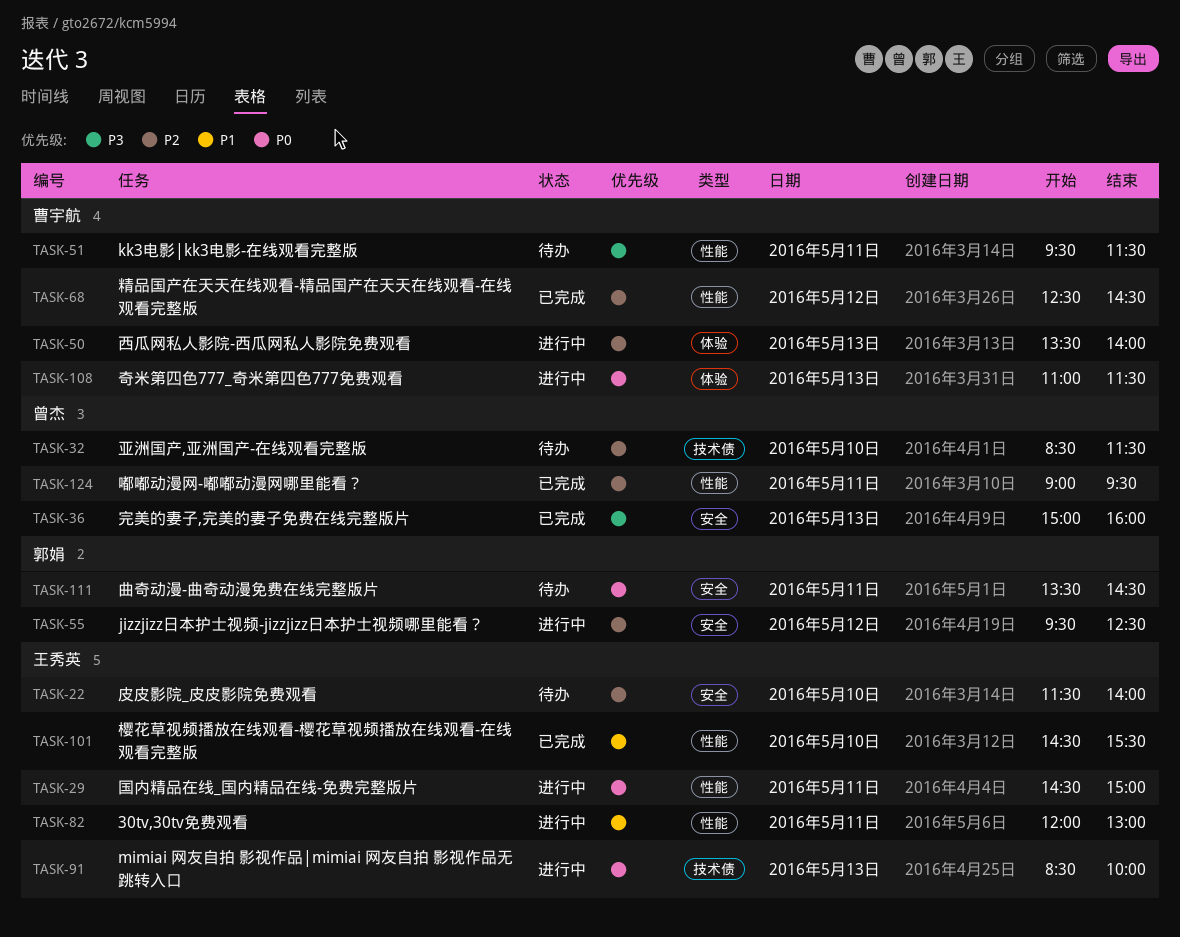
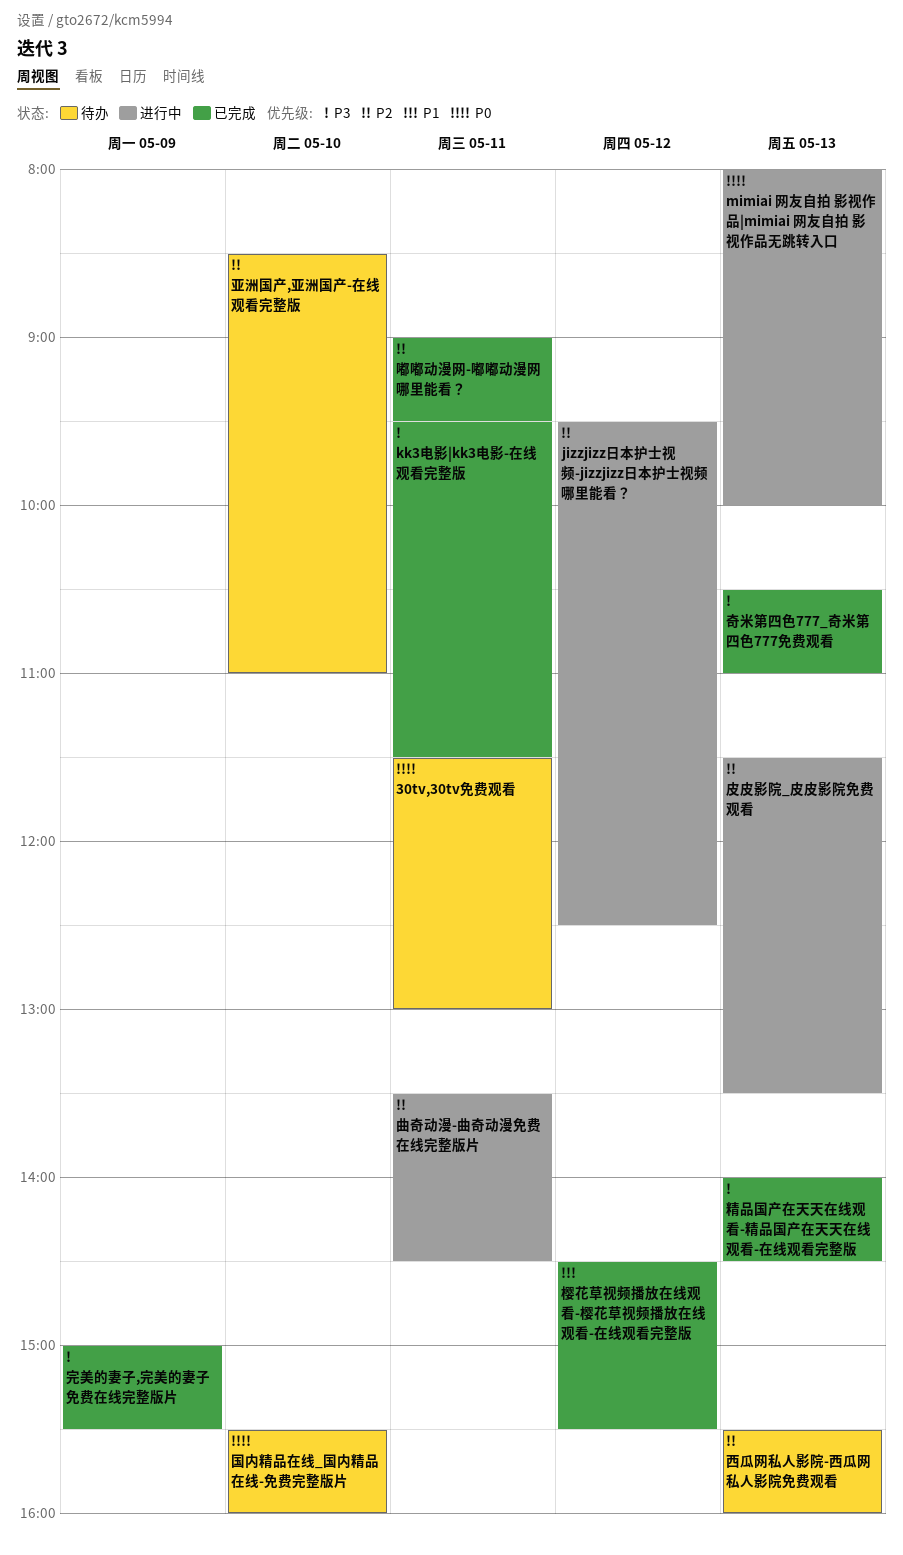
30tv,30tv免费观看, status: 进行中 -> 待办
30tv,30tv免费观看, priority: P1 -> P0
30tv,30tv免费观看, begins: 12:00 -> 11:30
kk3电影|kk3电影-在线观看完整版, status: 待办 -> 已完成
mimiai 网友自拍 影视作品|mimiai 网友自拍 影视作品无跳转入口, begins: 08:30 -> 08:00
亚洲国产,亚洲国产-在线观看完整版, ends: 11:30 -> 11:00
国内精品在线_国内精品在线-免费完整版片, status: 进行中 -> 待办
国内精品在线_国内精品在线-免费完整版片, day: May 11 -> May 10
国内精品在线_国内精品在线-免费完整版片, begins: 14:30 -> 15:30
国内精品在线_国内精品在线-免费完整版片, ends: 15:00 -> 16:00
奇米第四色777_奇米第四色777免费观看, status: 进行中 -> 已完成
奇米第四色777_奇米第四色777免费观看, priority: P0 -> P3
奇米第四色777_奇米第四色777免费观看, begins: 11:00 -> 10:30
奇米第四色777_奇米第四色777免费观看, ends: 11:30 -> 11:00
完美的妻子,完美的妻子免费在线完整版片, day: May 13 -> May 9
完美的妻子,完美的妻子免费在线完整版片, ends: 16:00 -> 15:30
曲奇动漫-曲奇动漫免费在线完整版片, status: 待办 -> 进行中
曲奇动漫-曲奇动漫免费在线完整版片, priority: P0 -> P2
樱花草视频播放在线观看-樱花草视频播放在线观看-在线观看完整版, day: May 10 -> May 12
皮皮影院_皮皮影院免费观看, status: 待办 -> 进行中
皮皮影院_皮皮影院免费观看, day: May 10 -> May 13
皮皮影院_皮皮影院免费观看, ends: 14:00 -> 13:30
精品国产在天天在线观看-精品国产在天天在线观看-在线观看完整版, priority: P2 -> P3
精品国产在天天在线观看-精品国产在天天在线观看-在线观看完整版, day: May 12 -> May 13
精品国产在天天在线观看-精品国产在天天在线观看-在线观看完整版, begins: 12:30 -> 14:00
西瓜网私人影院-西瓜网私人影院免费观看, status: 进行中 -> 待办
西瓜网私人影院-西瓜网私人影院免费观看, begins: 13:30 -> 15:30
西瓜网私人影院-西瓜网私人影院免费观看, ends: 14:00 -> 16:00

